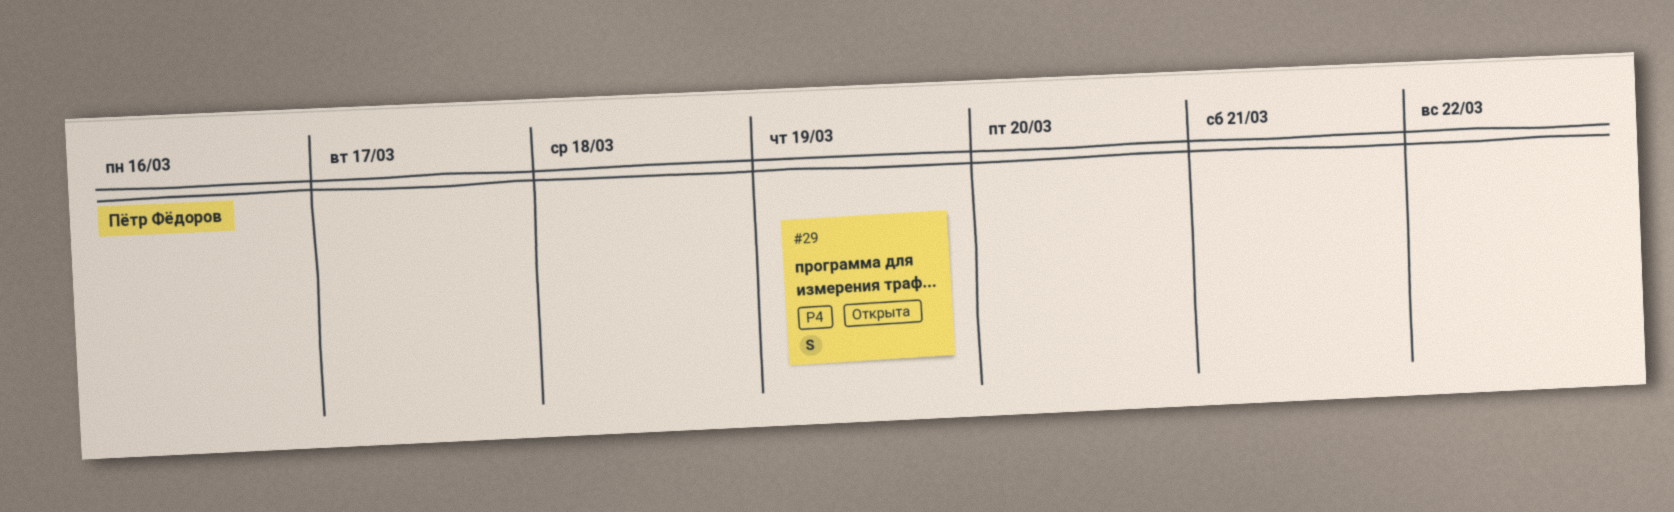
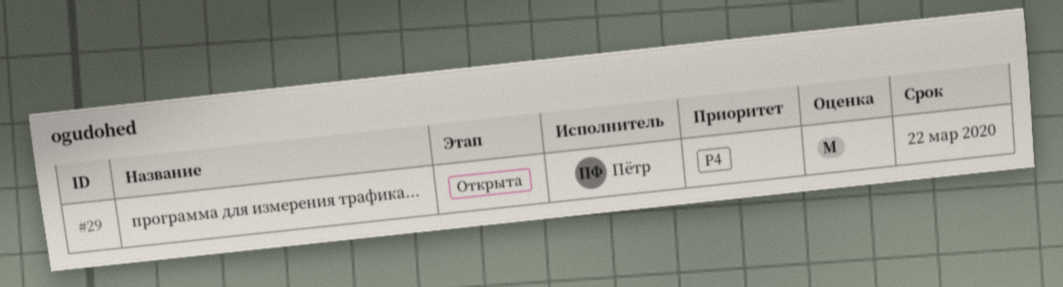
#29, estimate: S -> M
#29, due: Mar 19 -> Mar 22

